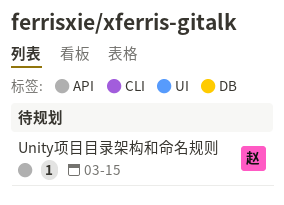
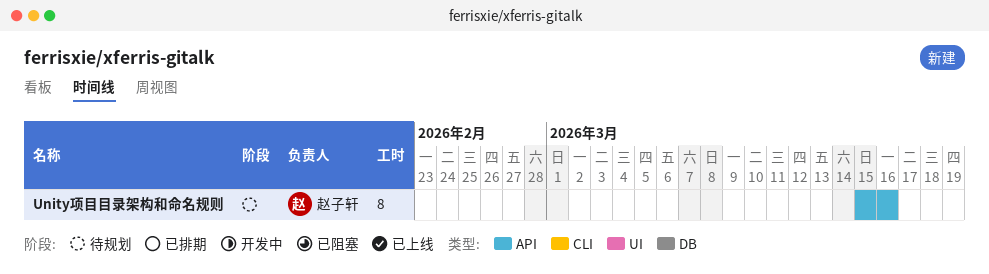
Unity项目目录架构和命名规则, estimate: 1 -> 8
Unity项目目录架构和命名规则, due: Mar 15 -> Mar 16

